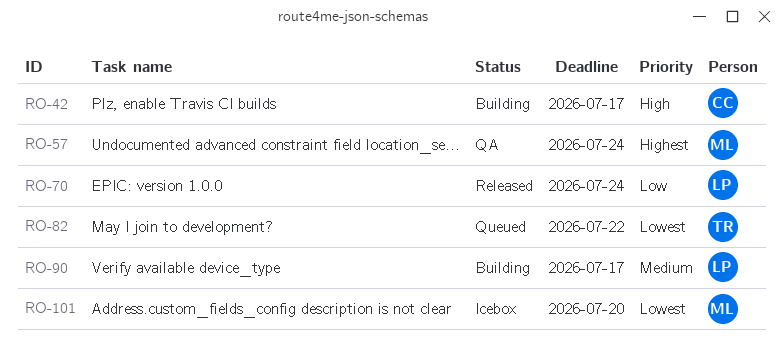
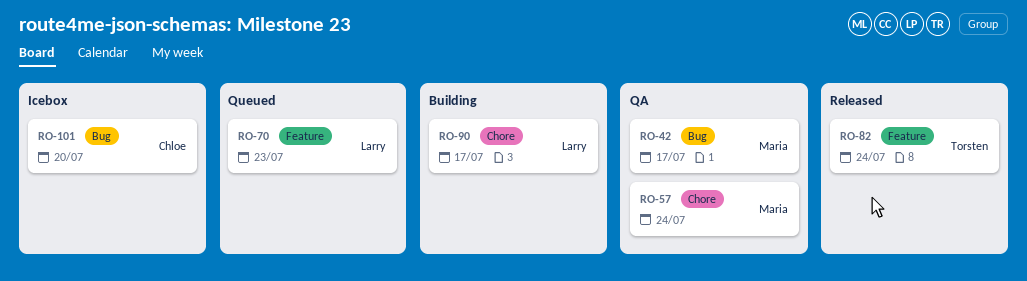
RO-42, status: Building -> QA
RO-42, owner: Chloe -> Maria
RO-70, status: Released -> Queued
RO-70, due: Jul 24 -> Jul 23
RO-82, status: Queued -> Released
RO-82, due: Jul 22 -> Jul 24
RO-101, owner: Maria -> Chloe

